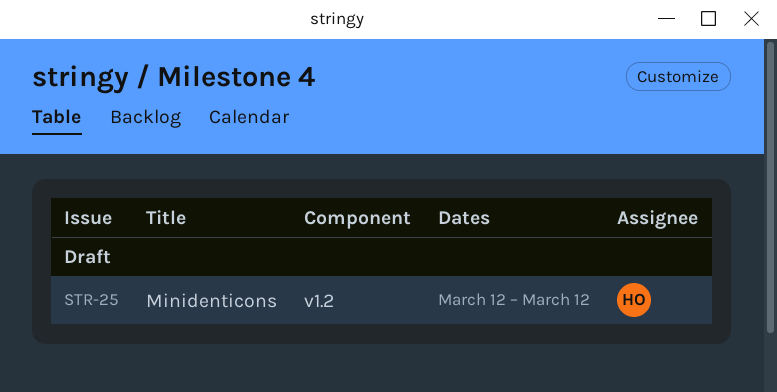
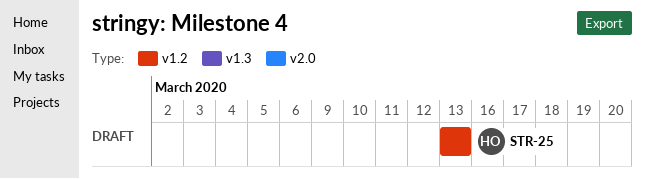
STR-25, start: Mar 12 -> Mar 13
STR-25, due: Mar 12 -> Mar 13

